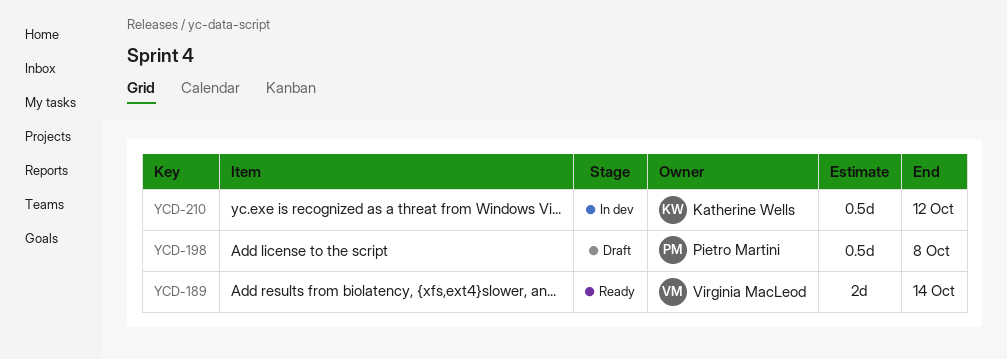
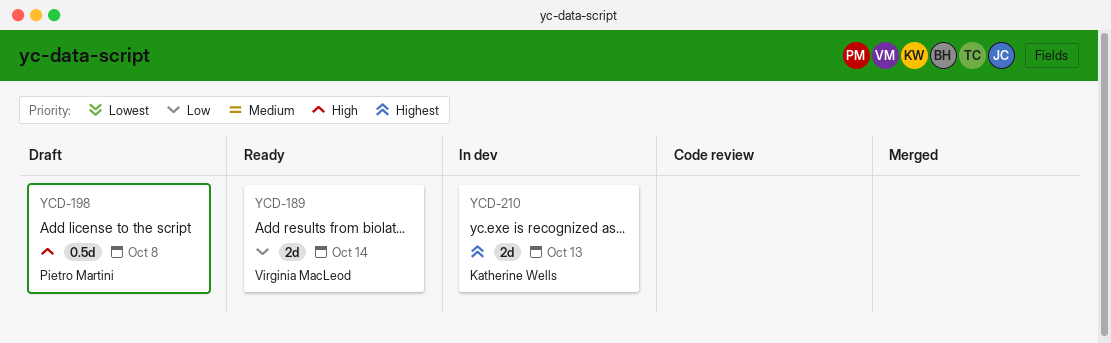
YCD-210, estimate: 0.5d -> 2d
YCD-210, due: Oct 12 -> Oct 13

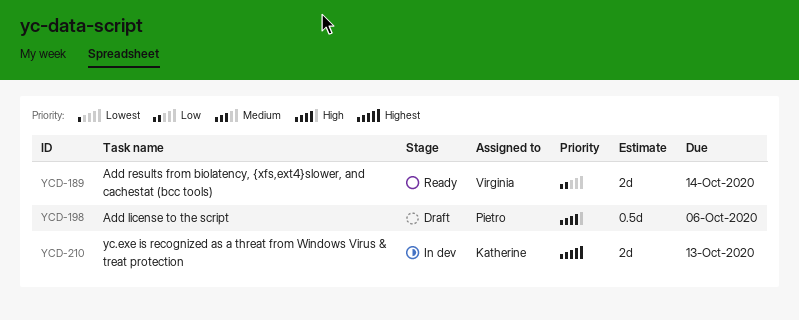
YCD-198, due: Oct 8 -> Oct 6

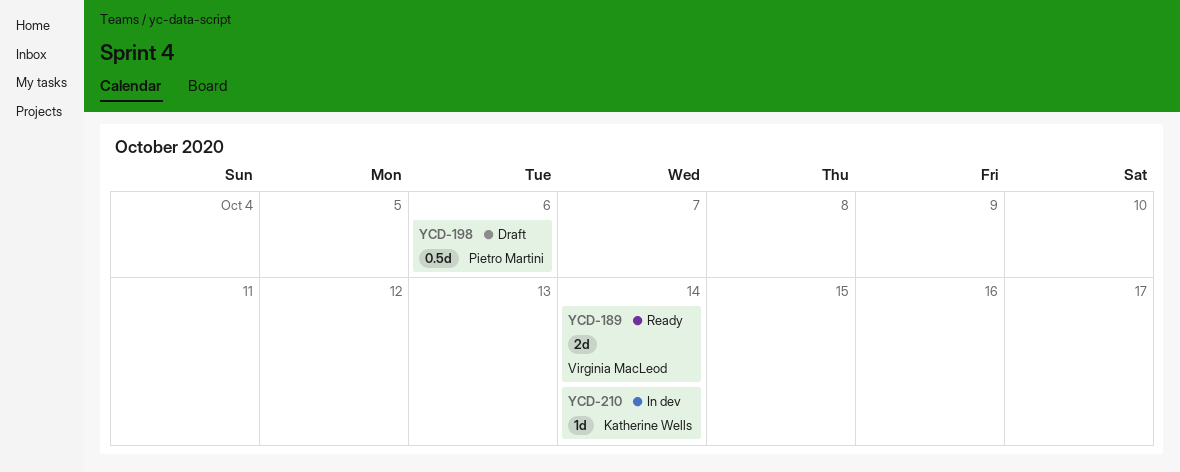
YCD-210, estimate: 2d -> 1d
YCD-210, due: Oct 13 -> Oct 14

